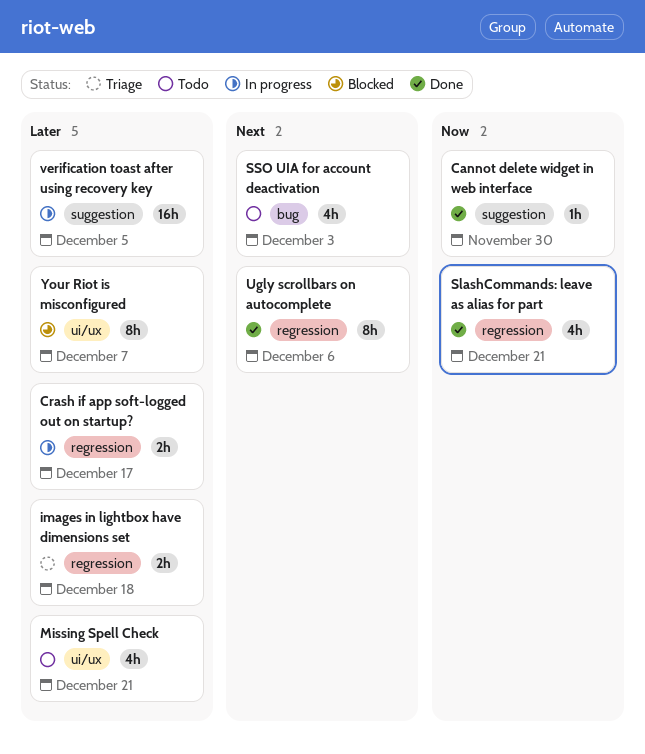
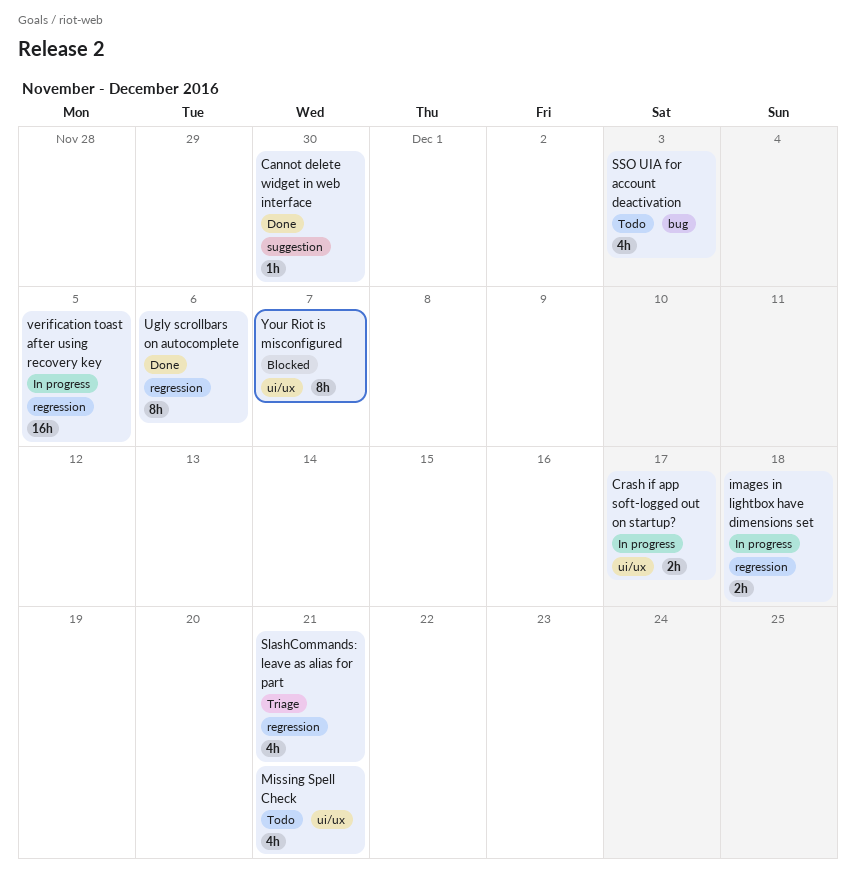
Crash if app soft-logged out on startup?, label: regression -> ui/ux
images in lightbox have dimensions set, status: Triage -> In progress
SlashCommands: leave as alias for part, status: Done -> Triage
verification toast after using recovery key, label: suggestion -> regression

